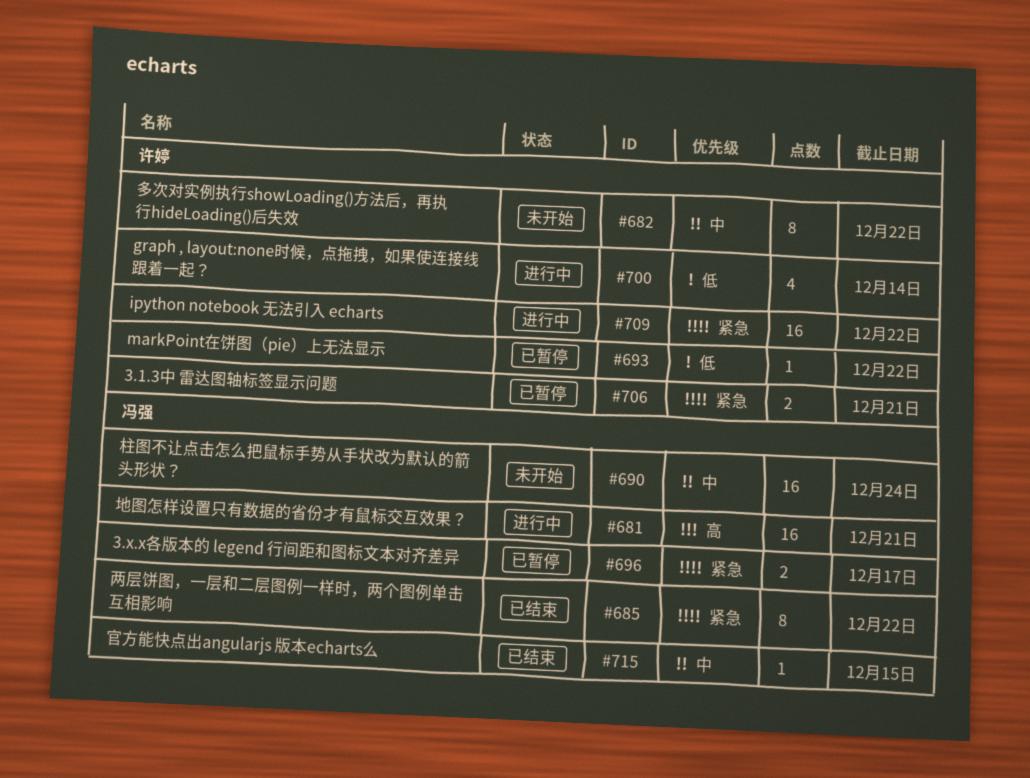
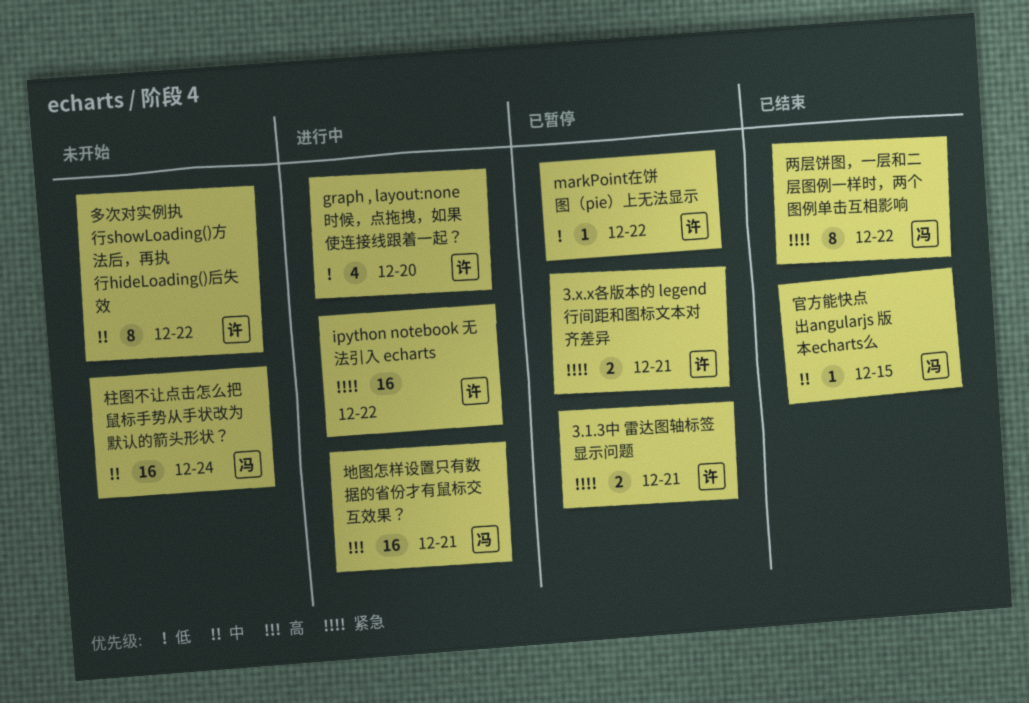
3.x.x各版本的 legend 行间距和图标文本对齐差异, owner: 冯强 -> 许婷
3.x.x各版本的 legend 行间距和图标文本对齐差异, due: Dec 17 -> Dec 21
graph , layout:none时候，点拖拽，如果使连接线跟着一起？, due: Dec 14 -> Dec 20

